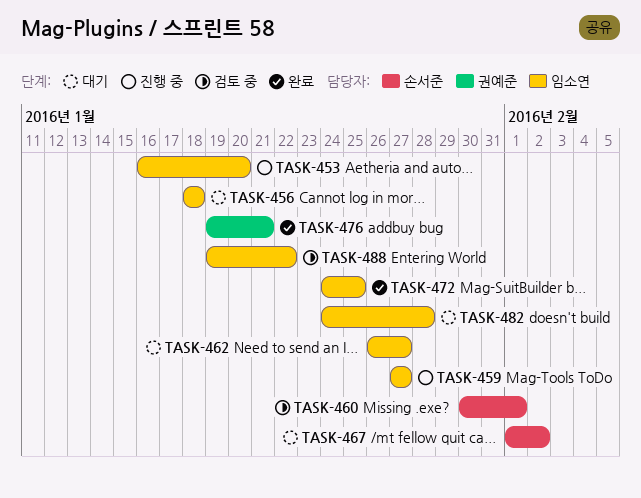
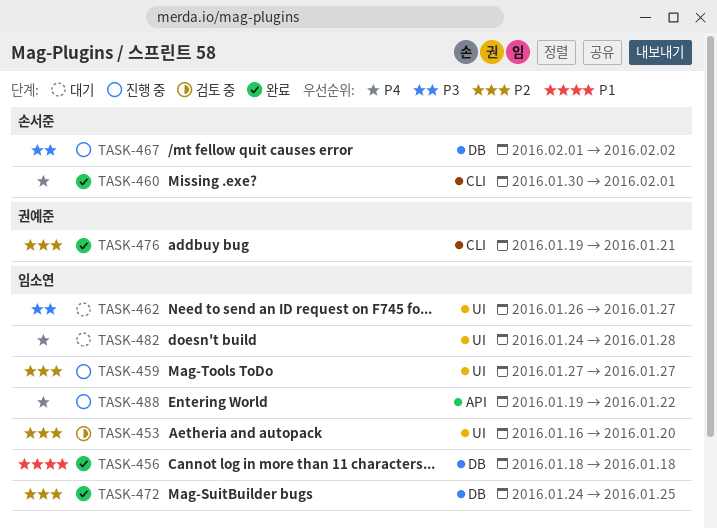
TASK-453, status: 진행 중 -> 검토 중
TASK-456, status: 대기 -> 완료
TASK-460, status: 검토 중 -> 완료
TASK-467, status: 대기 -> 진행 중
TASK-488, status: 검토 중 -> 진행 중

